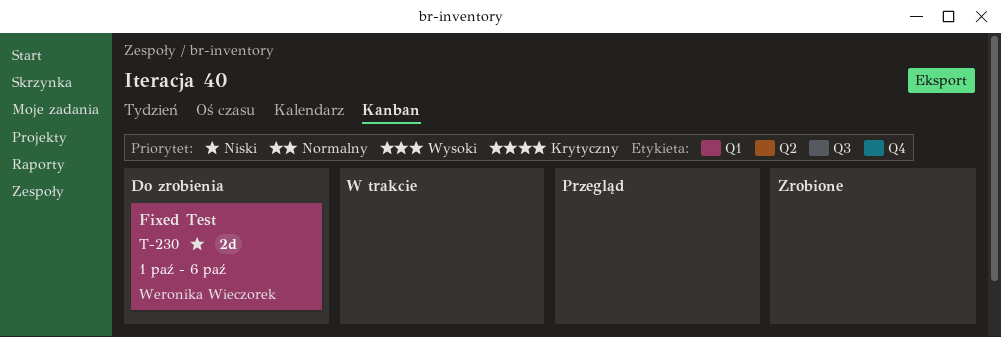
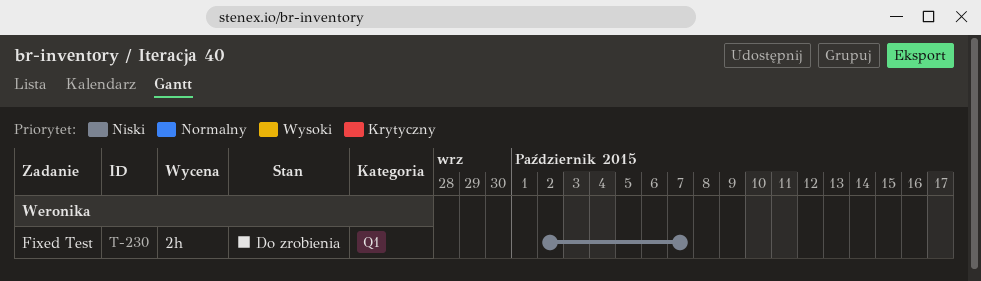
T-230, estimate: 2d -> 2h
T-230, start: Oct 1 -> Oct 2
T-230, due: Oct 6 -> Oct 7

